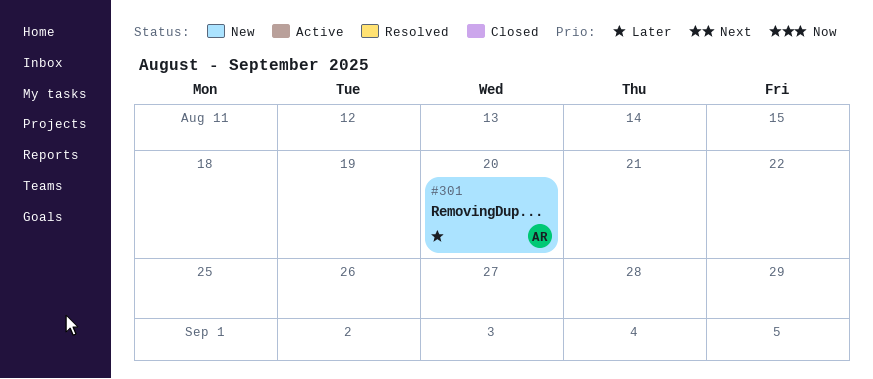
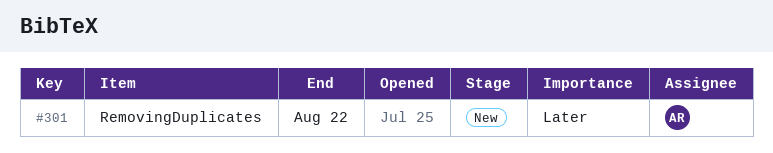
#301, due: Aug 20 -> Aug 22

